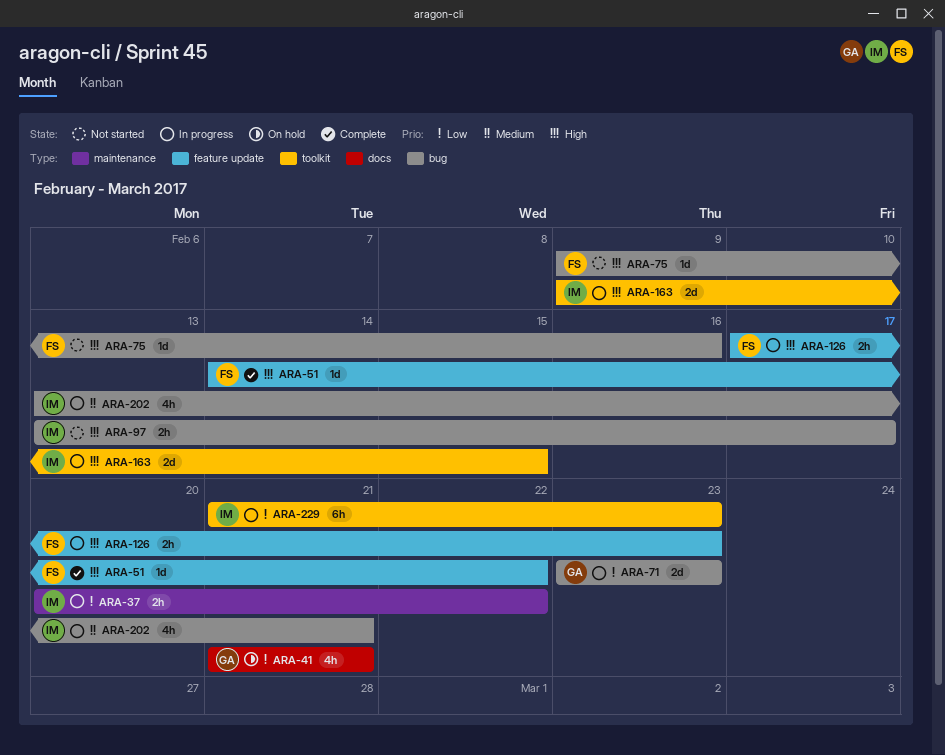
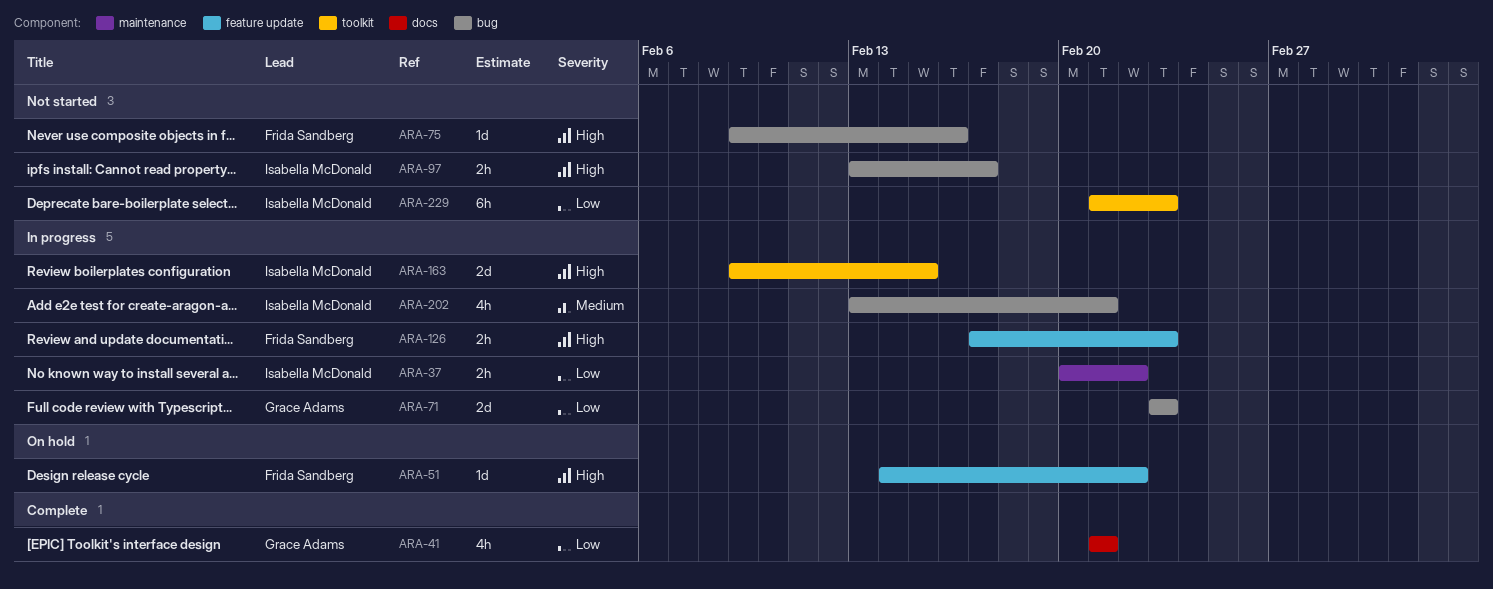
ARA-41, status: On hold -> Complete
ARA-51, status: Complete -> On hold
ARA-229, status: In progress -> Not started

